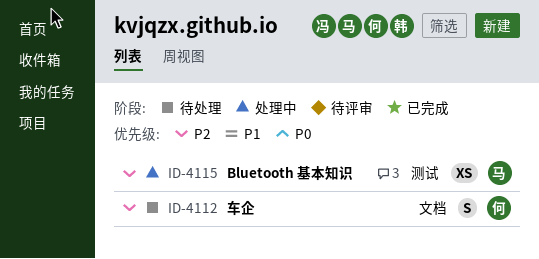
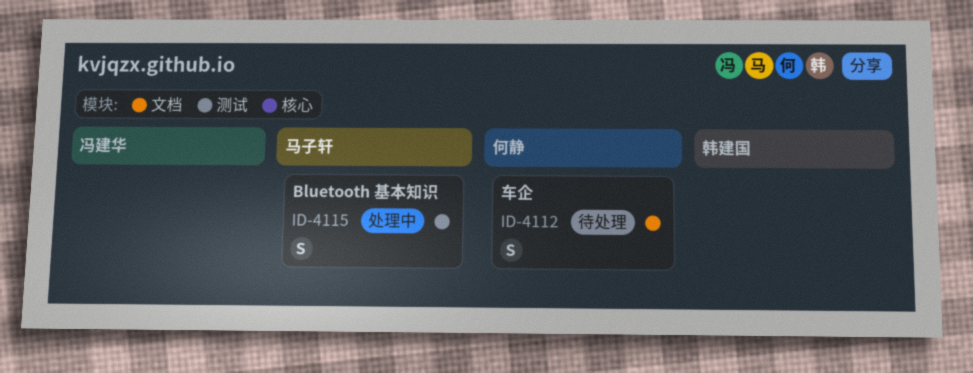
ID-4115, estimate: XS -> S

